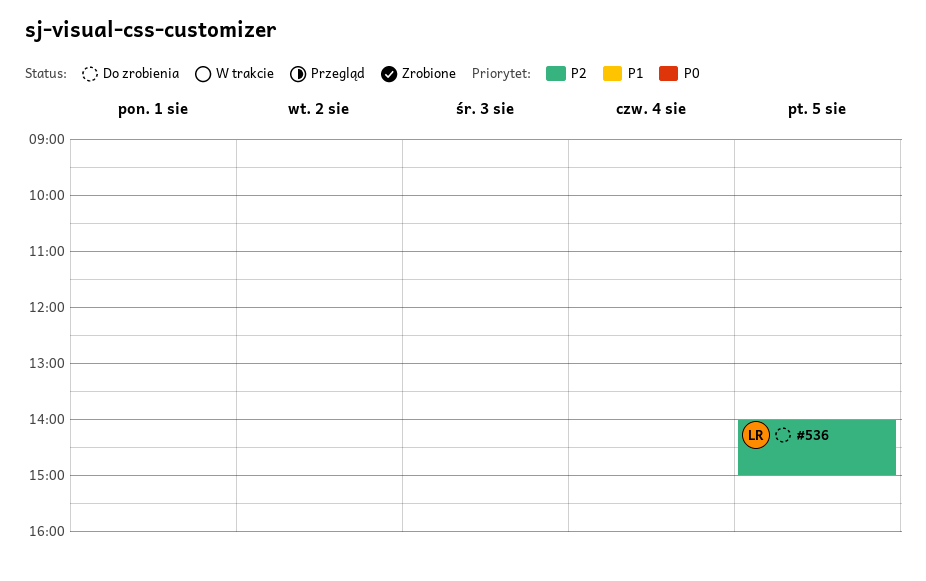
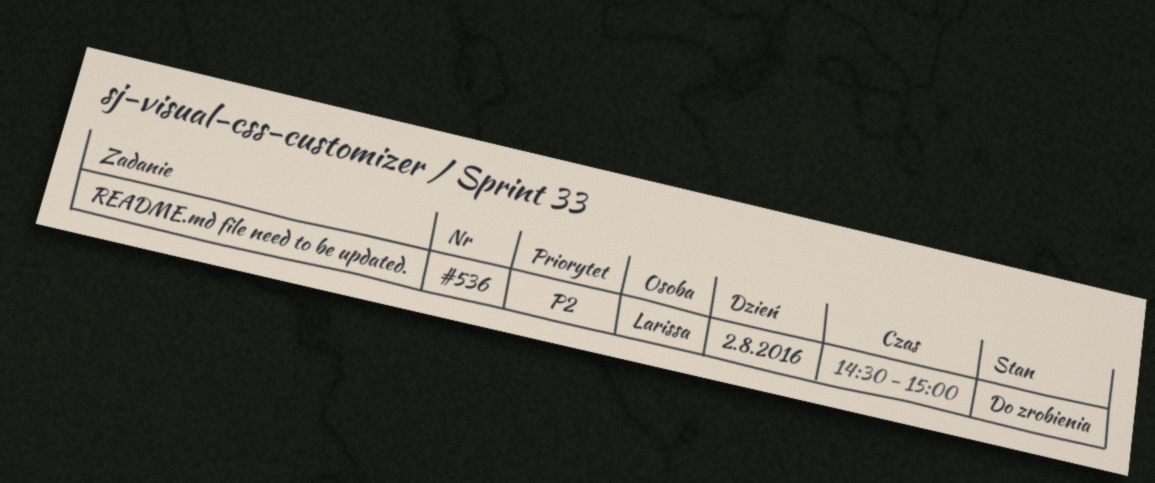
#536, day: Aug 5 -> Aug 2
#536, begins: 14:00 -> 14:30

